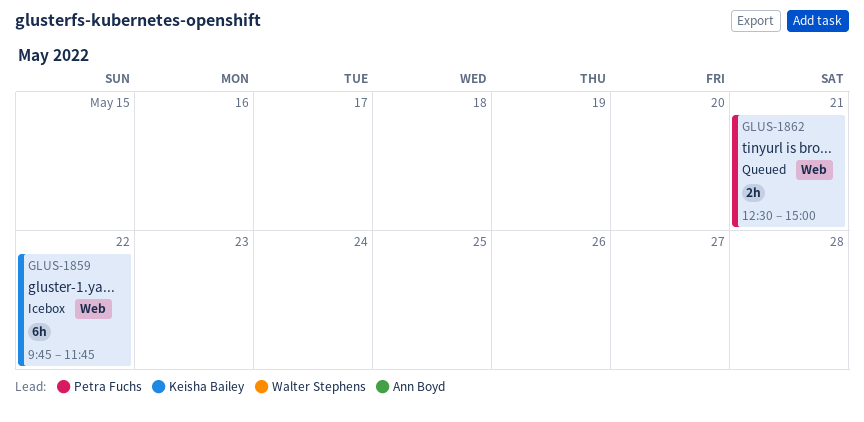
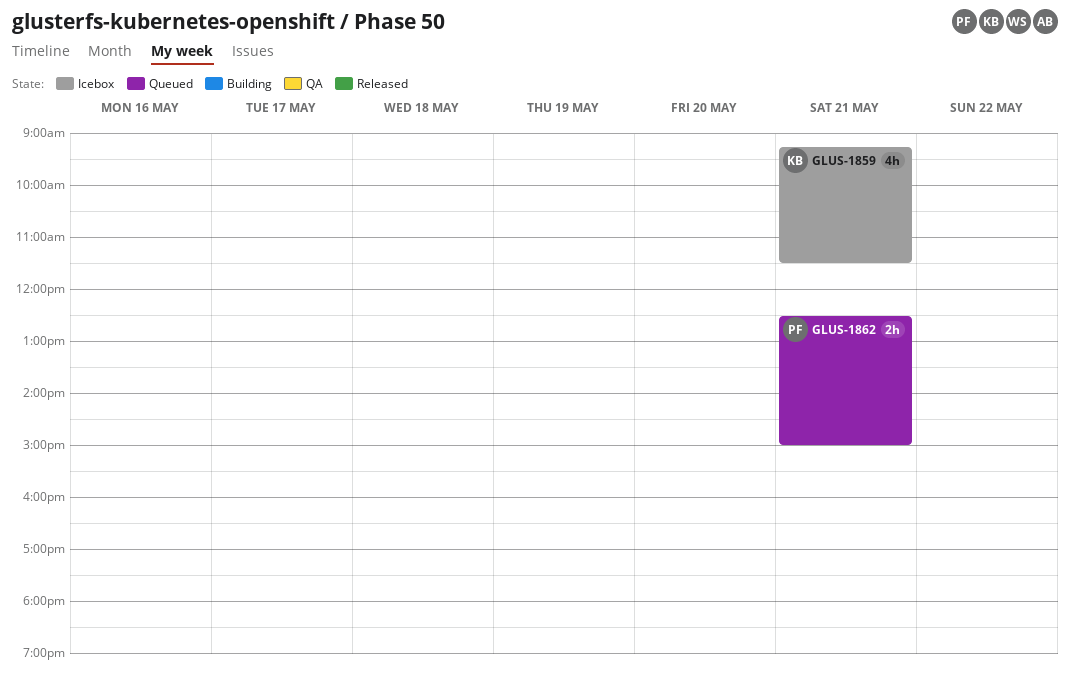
GLUS-1859, estimate: 6h -> 4h
GLUS-1859, day: May 22 -> May 21
GLUS-1859, begins: 09:45 -> 09:15
GLUS-1859, ends: 11:45 -> 11:30

